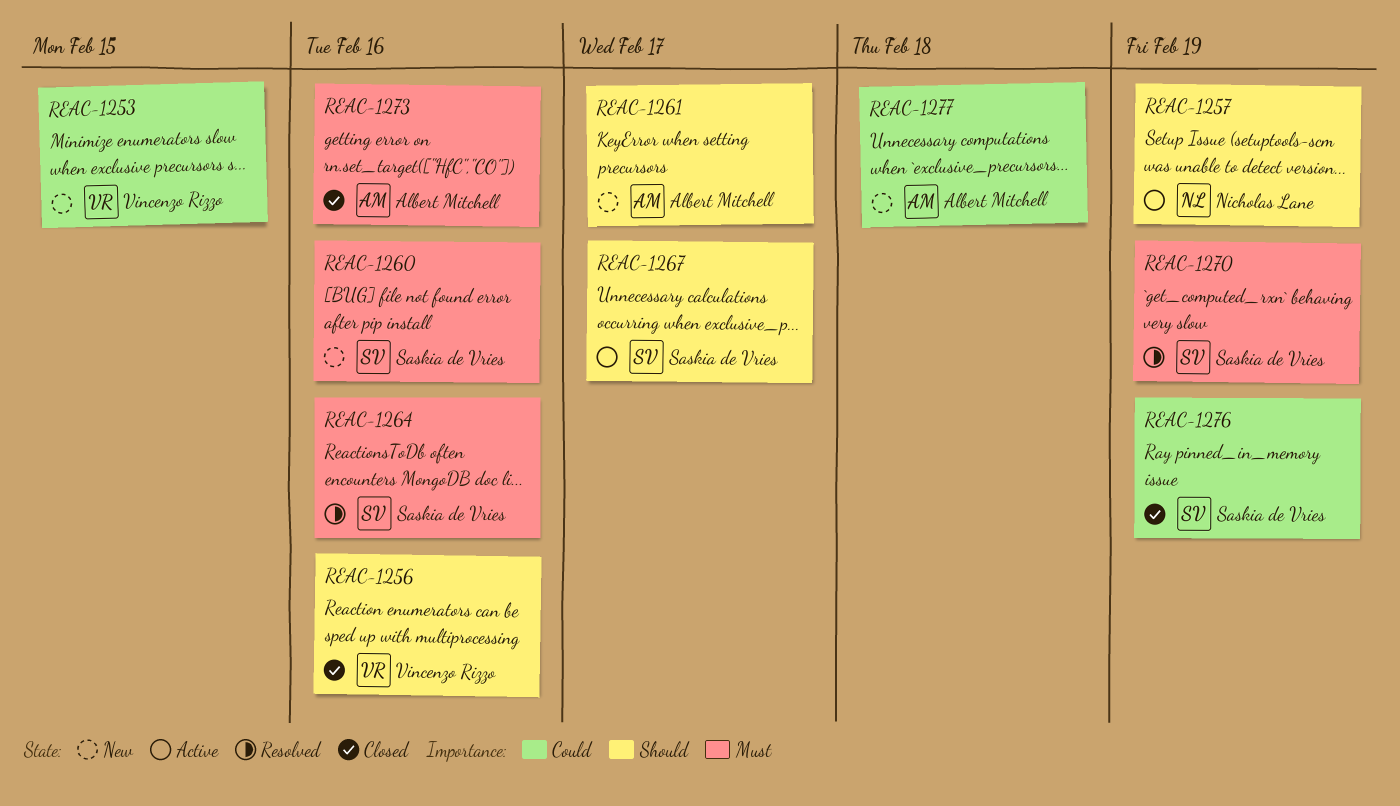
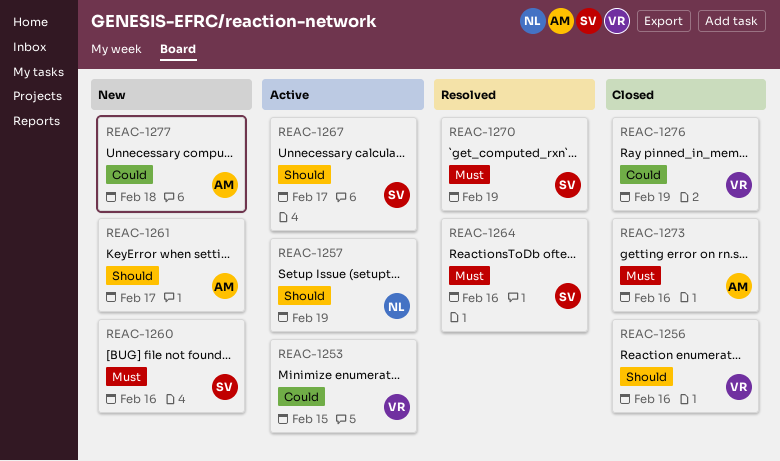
REAC-1253, status: New -> Active
REAC-1276, owner: Saskia de Vries -> Vincenzo Rizzo

